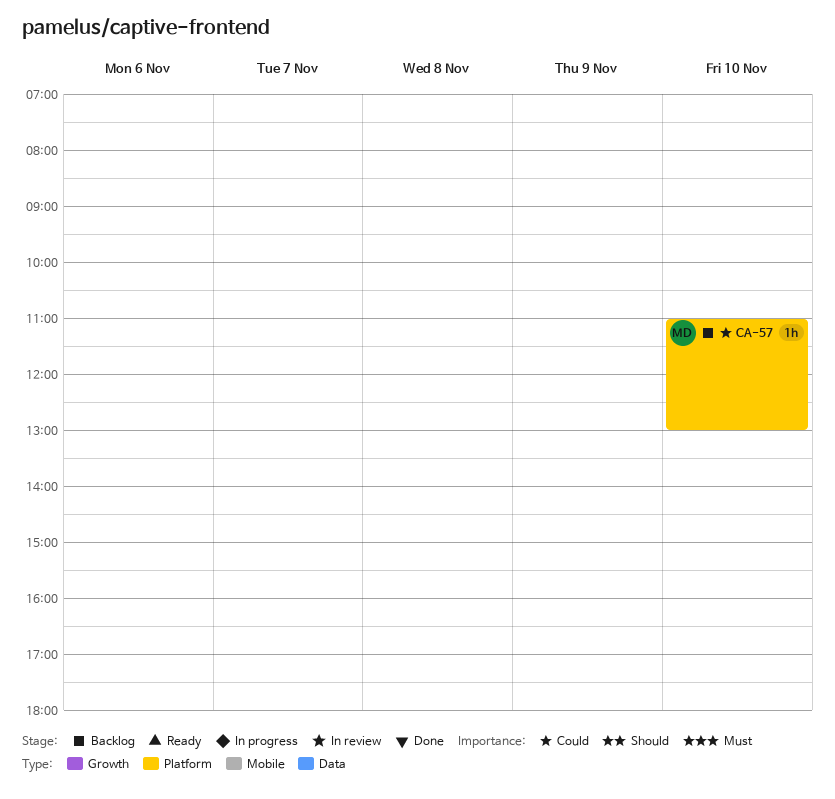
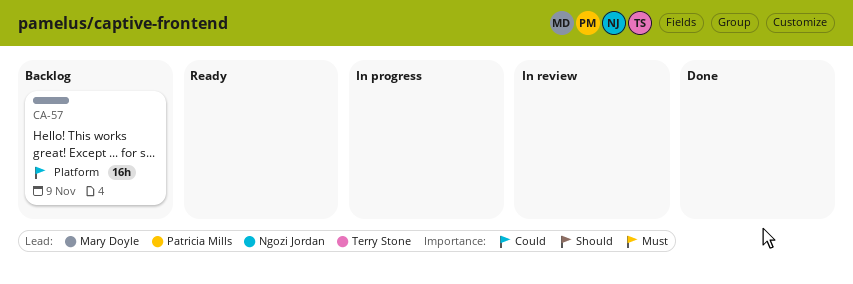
CA-57, estimate: 1h -> 16h
CA-57, day: Nov 10 -> Nov 9

